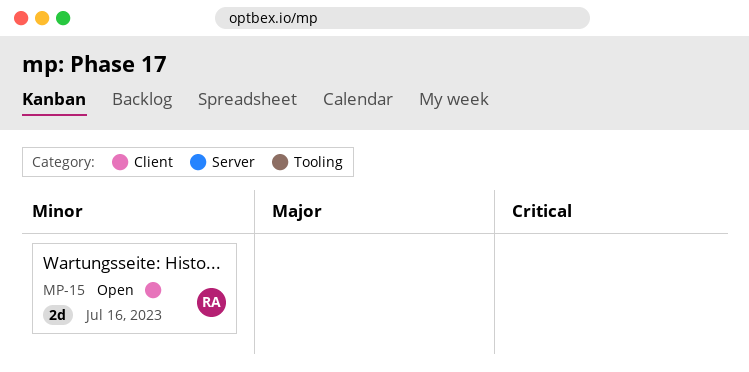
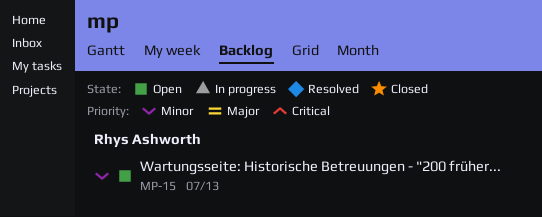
MP-15, due: Jul 16 -> Jul 13

